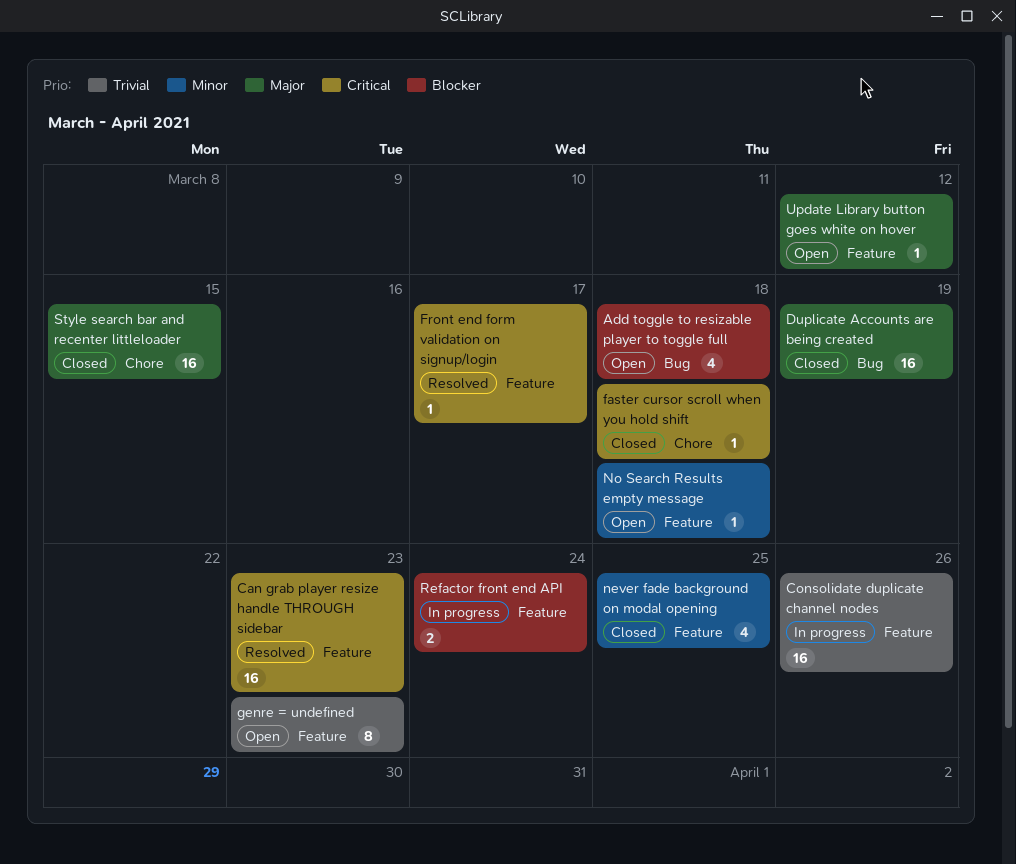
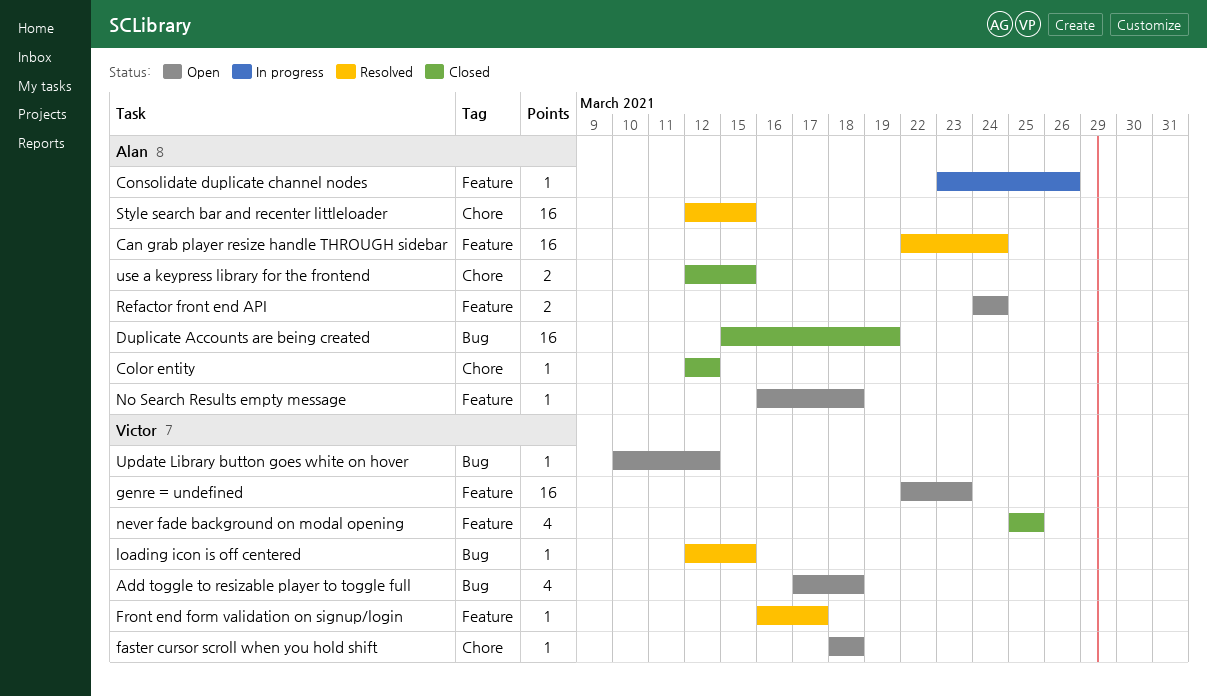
Can grab player resize handle THROUGH sidebar, due: Mar 23 -> Mar 24
Color entity: none -> present
Consolidate duplicate channel nodes, estimate: 16 -> 1
faster cursor scroll when you hold shift, status: Closed -> Open
genre = undefined, estimate: 8 -> 16
loading icon is off centered: none -> present
Refactor front end API, status: In progress -> Open
Style search bar and recenter littleloader, status: Closed -> Resolved
Update Library button goes white on hover, label: Feature -> Bug
use a keypress library for the frontend: none -> present

